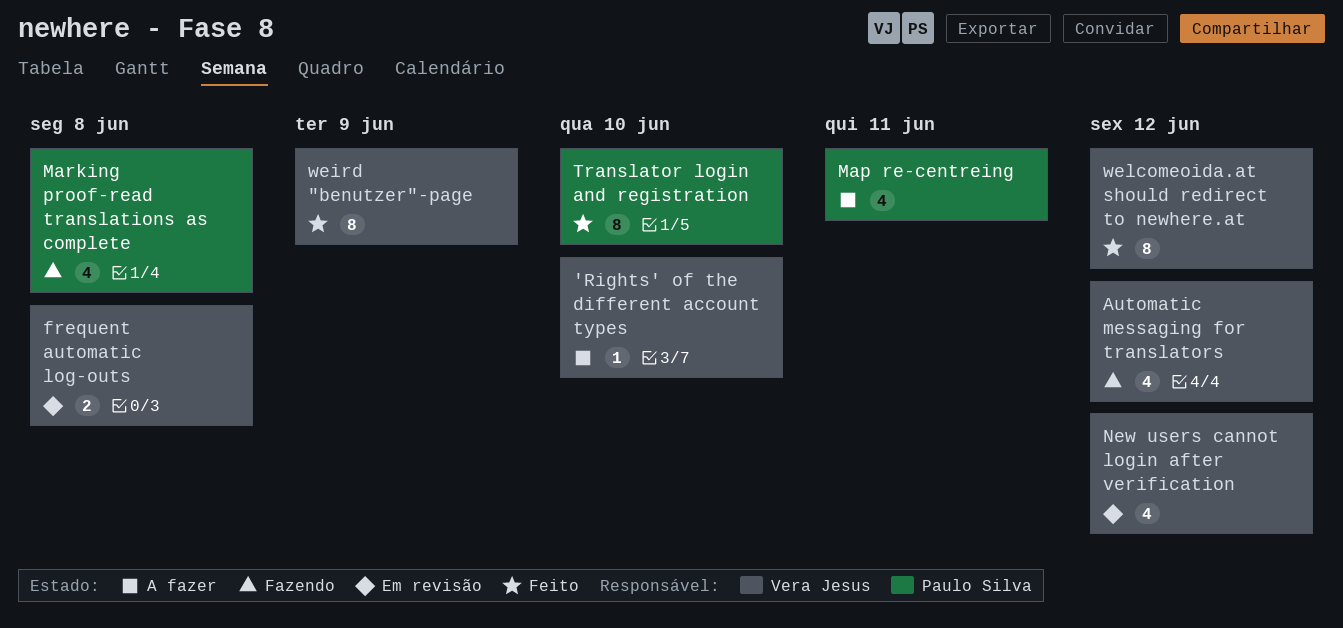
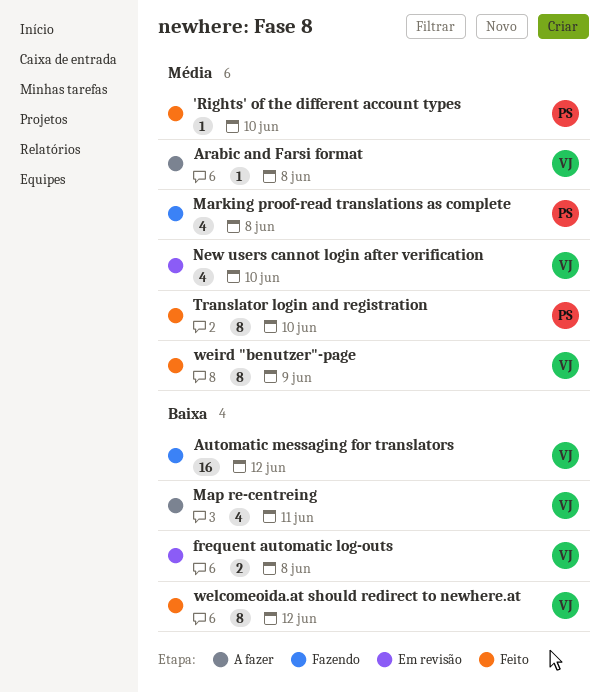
'Rights' of the different account types, status: A fazer -> Feito
'Rights' of the different account types, owner: Vera Jesus -> Paulo Silva
Arabic and Farsi format: none -> present
Automatic messaging for translators, estimate: 4 -> 16
Map re-centreing, owner: Paulo Silva -> Vera Jesus
New users cannot login after verification, due: Jun 12 -> Jun 10

